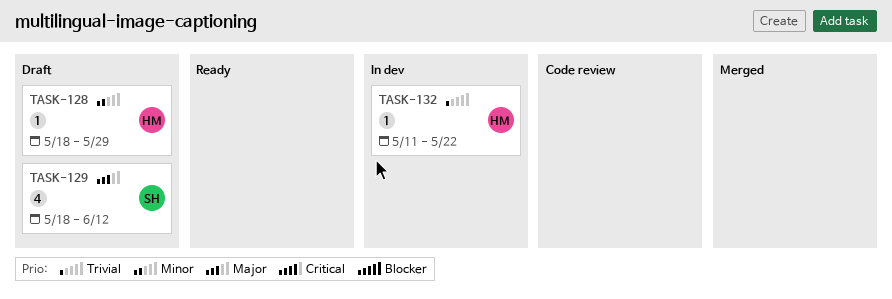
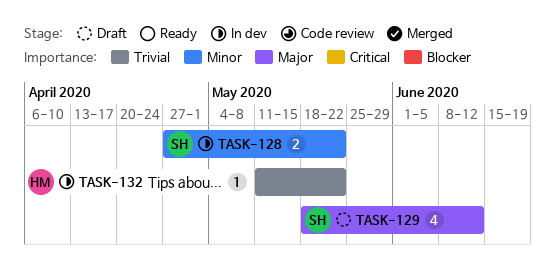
TASK-128, status: Draft -> In dev
TASK-128, owner: HM -> SH
TASK-128, estimate: 1 -> 2
TASK-128, start: May 18 -> Apr 27
TASK-128, due: May 29 -> May 22

